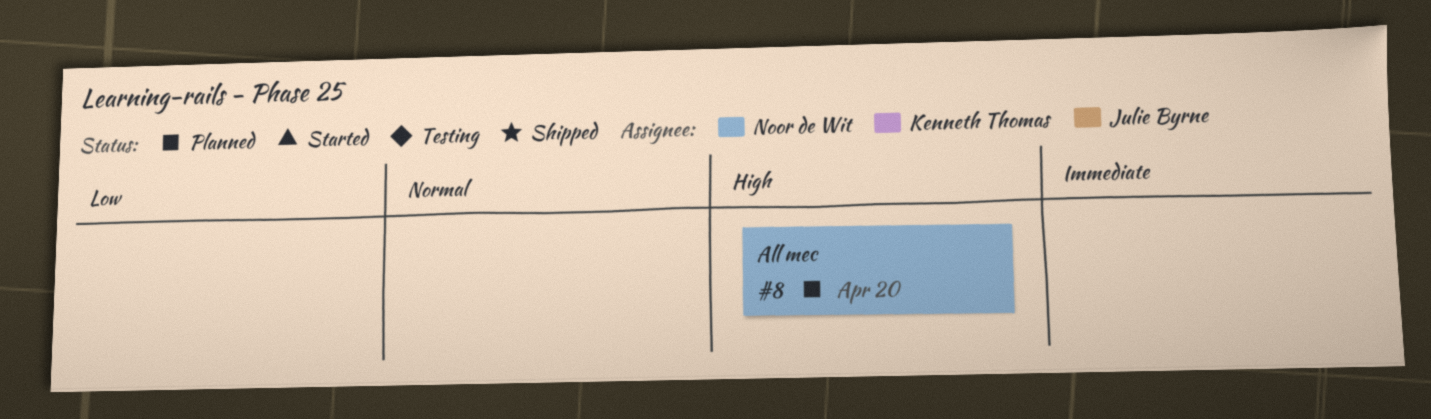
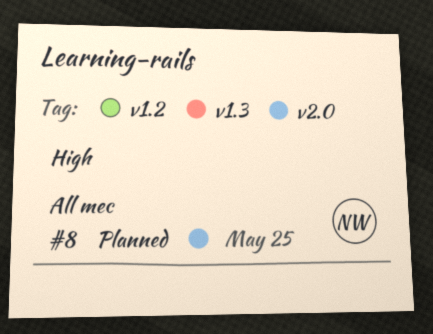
#8, due: Apr 20 -> May 25

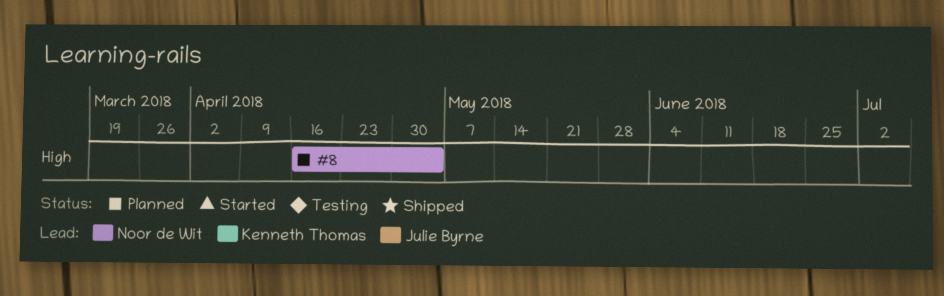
#8, due: May 25 -> May 4

